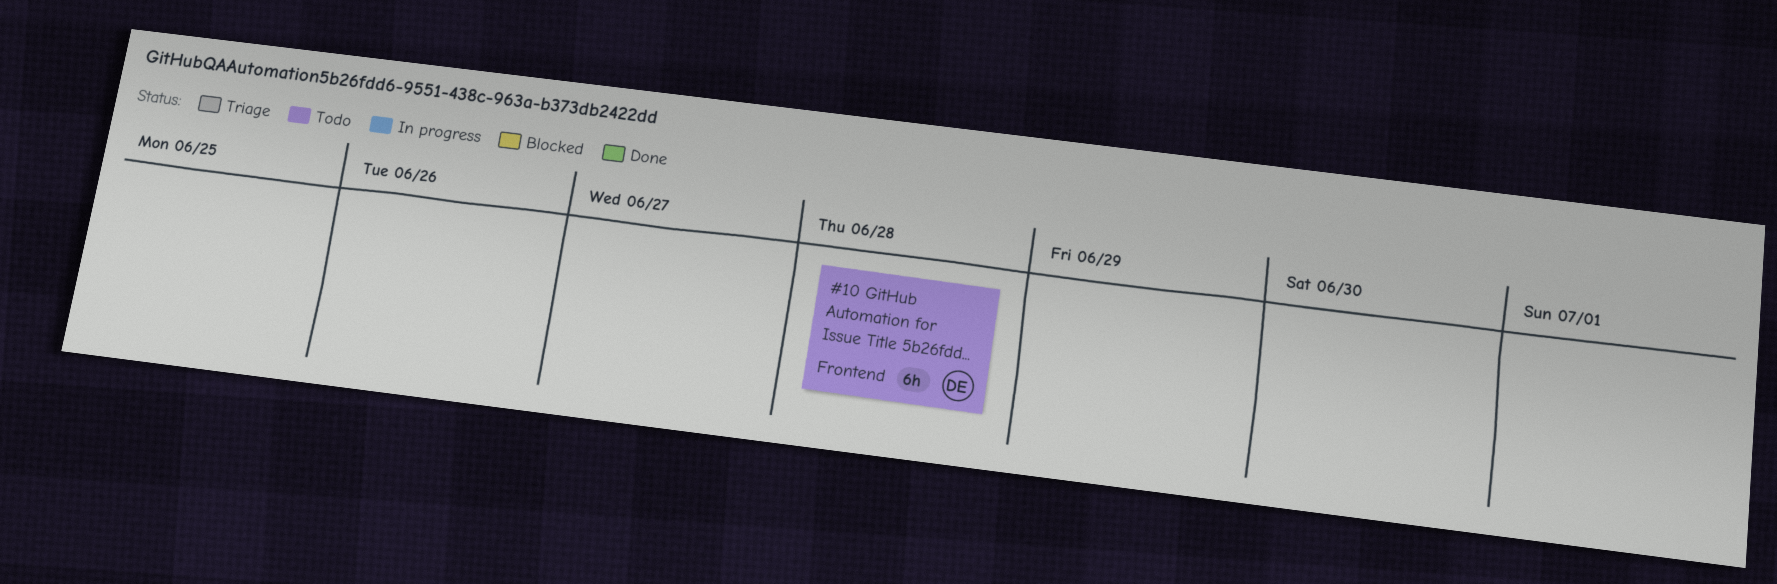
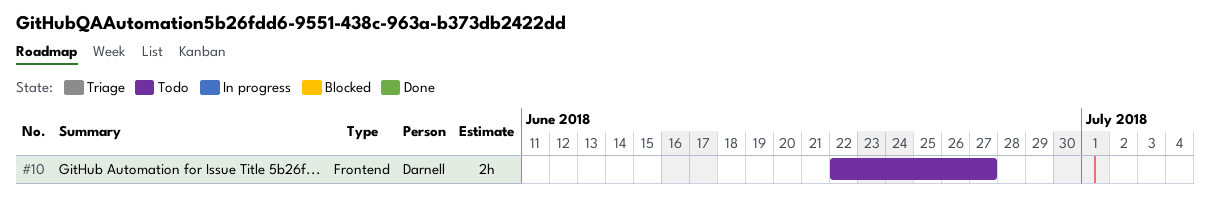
#10, estimate: 6h -> 2h
#10, due: Jun 28 -> Jun 27

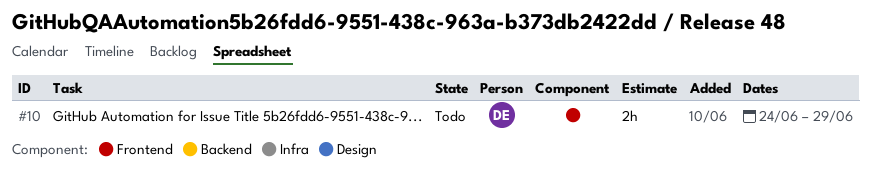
#10, start: Jun 22 -> Jun 24
#10, due: Jun 27 -> Jun 29

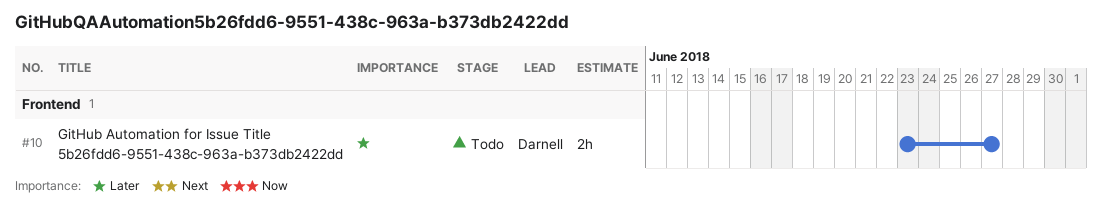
#10, start: Jun 24 -> Jun 23
#10, due: Jun 29 -> Jun 27

